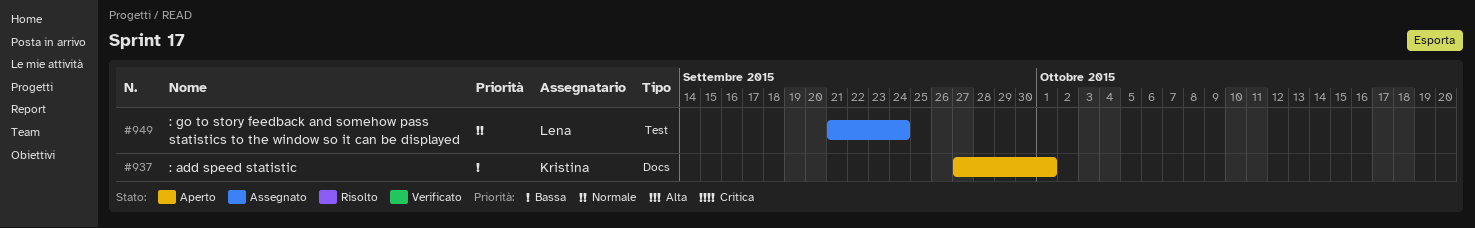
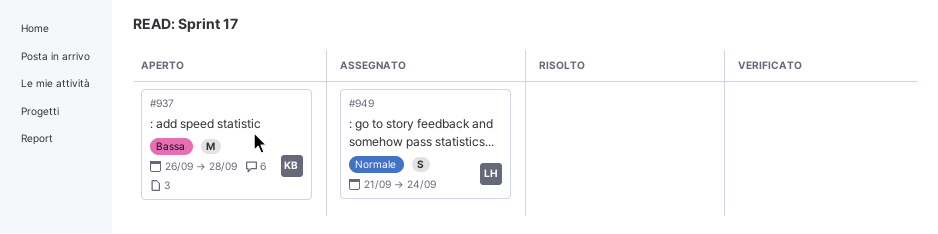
#937, start: Sep 27 -> Sep 26
#937, due: Oct 1 -> Sep 28

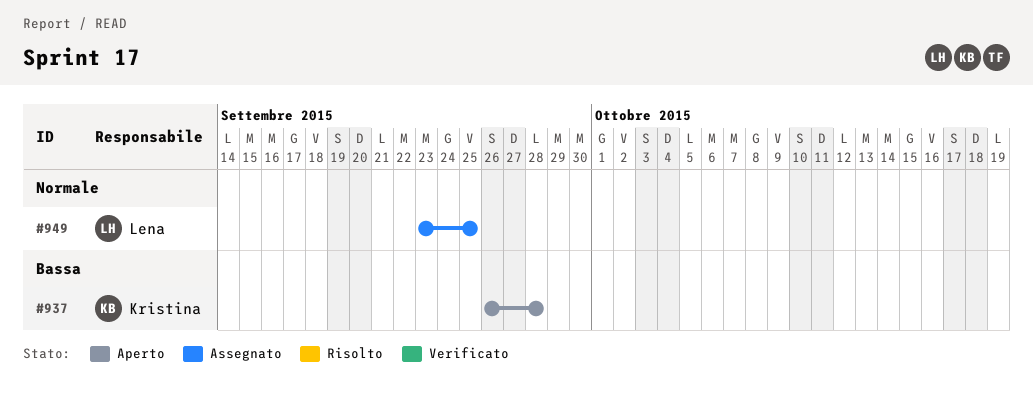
#949, start: Sep 21 -> Sep 23
#949, due: Sep 24 -> Sep 25

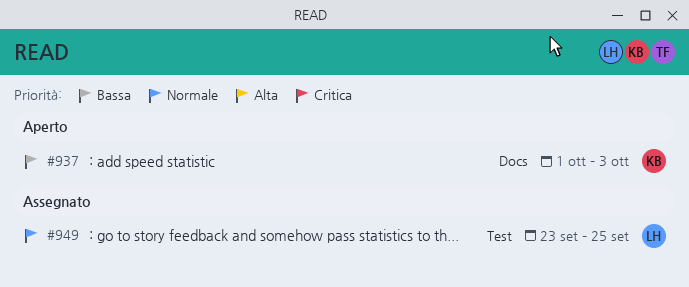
#937, start: Sep 26 -> Oct 1
#937, due: Sep 28 -> Oct 3

